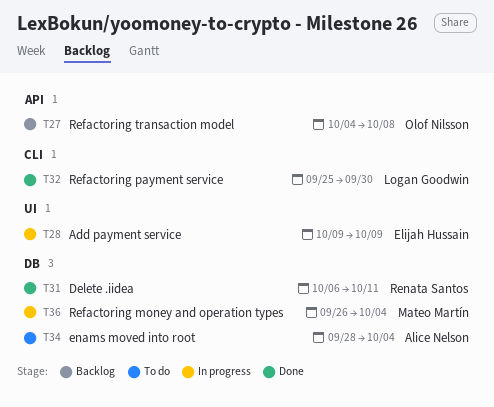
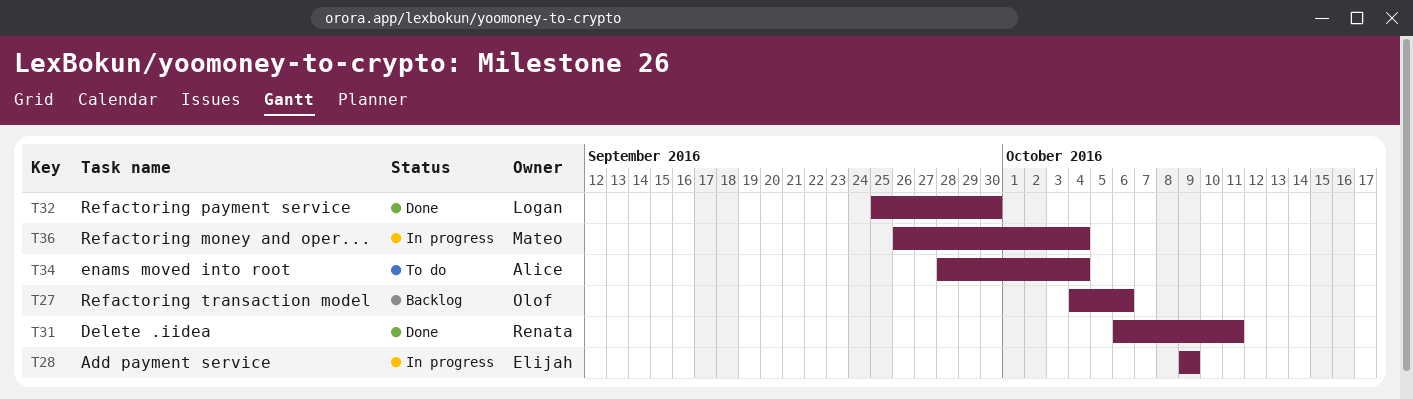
T27, due: Oct 8 -> Oct 6

